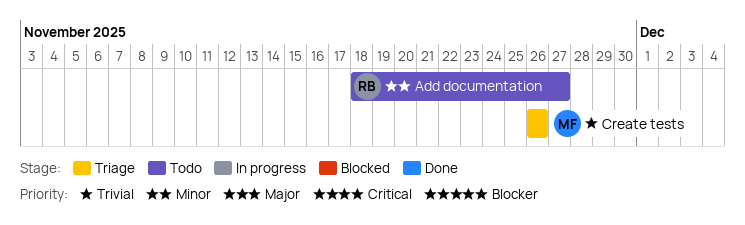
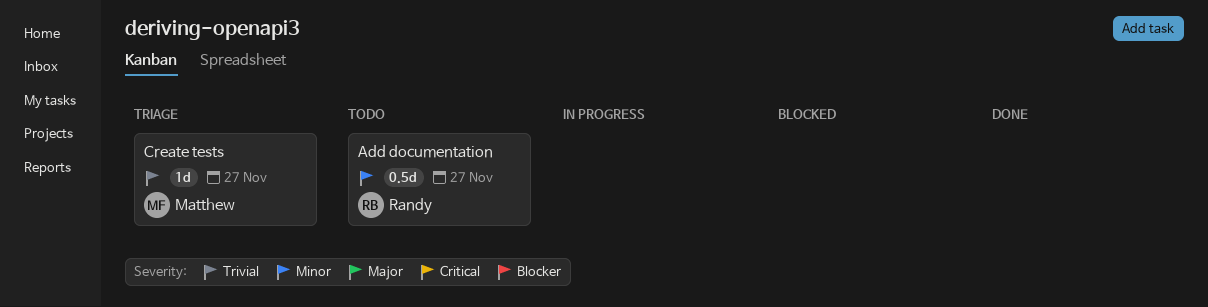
Create tests, due: Nov 26 -> Nov 27

